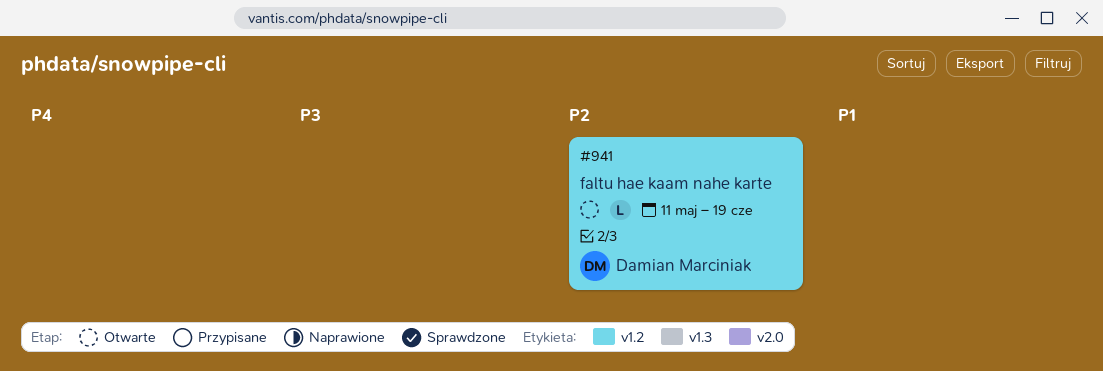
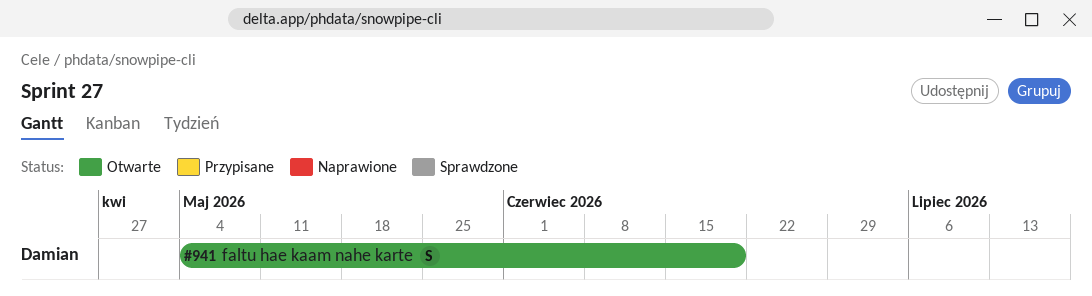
#941, estimate: L -> S
#941, start: May 11 -> May 4

